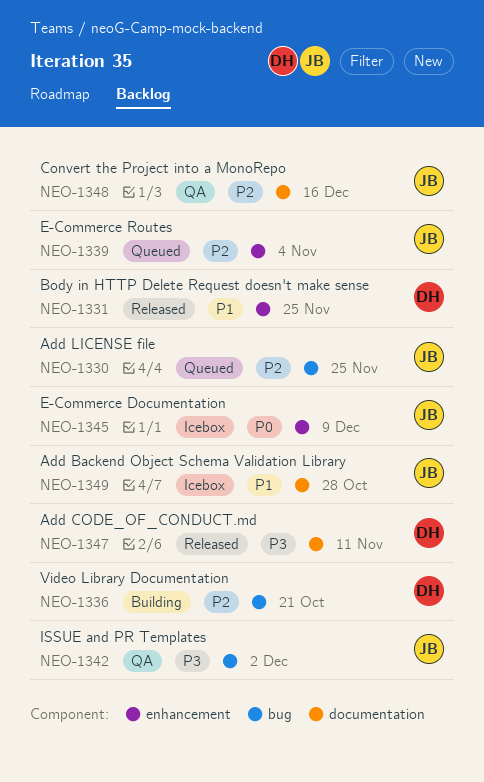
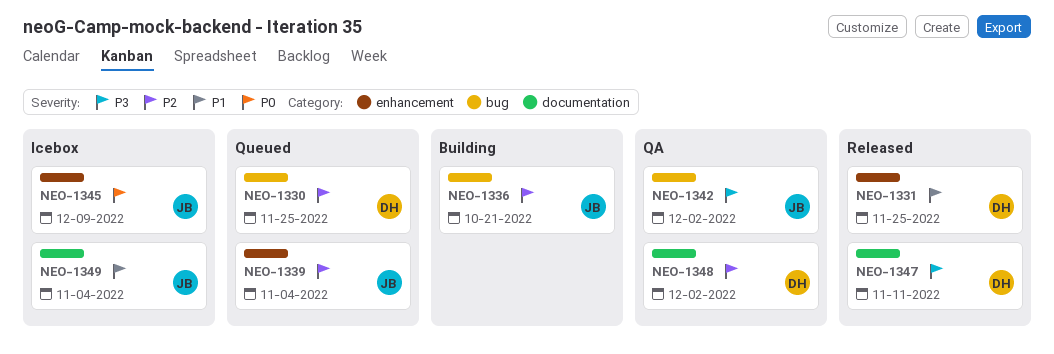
NEO-1330, owner: JB -> DH
NEO-1336, owner: DH -> JB
NEO-1348, owner: JB -> DH
NEO-1348, due: Dec 16 -> Dec 2
NEO-1349, due: Oct 28 -> Nov 4

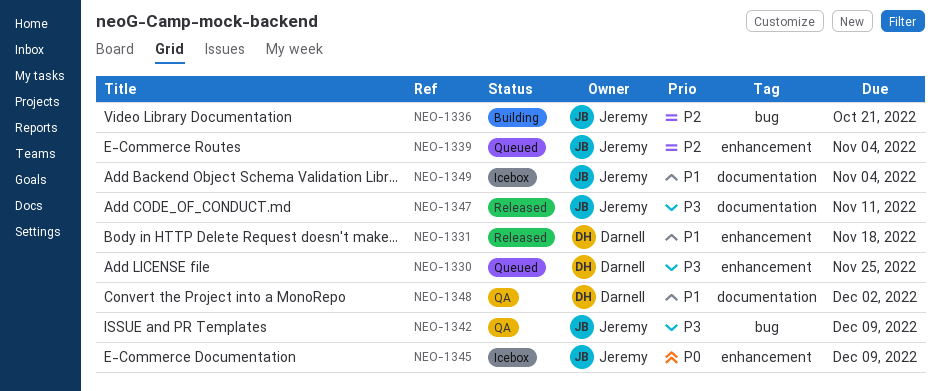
NEO-1330, priority: P2 -> P3
NEO-1330, label: bug -> enhancement
NEO-1331, due: Nov 25 -> Nov 18
NEO-1342, due: Dec 2 -> Dec 9
NEO-1347, owner: Darnell -> Jeremy
NEO-1348, priority: P2 -> P1

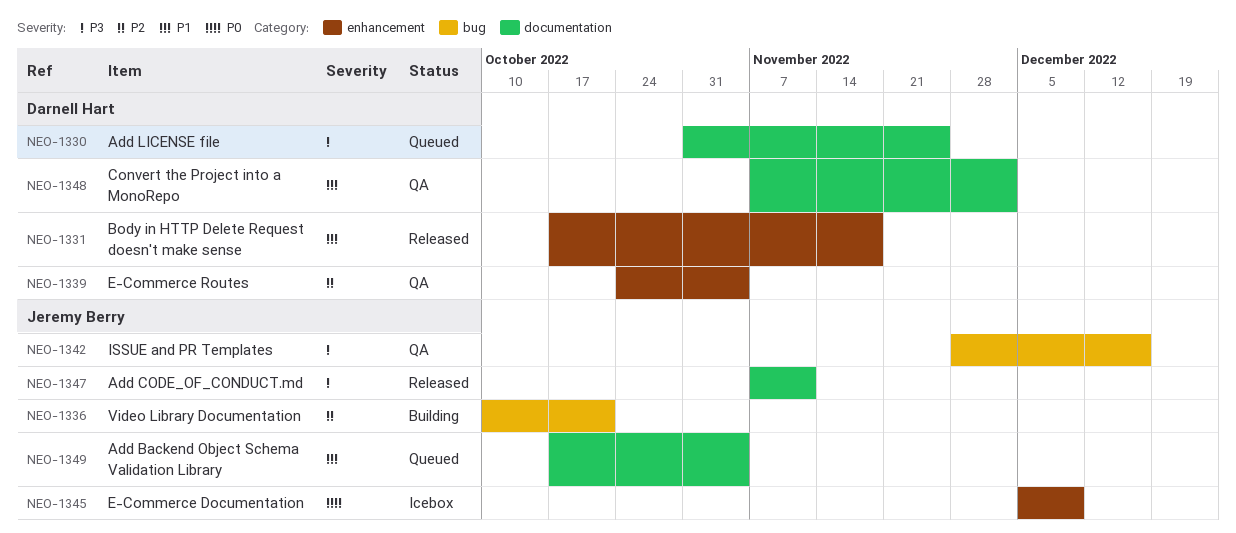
NEO-1330, label: enhancement -> documentation
NEO-1339, status: Queued -> QA
NEO-1339, owner: Jeremy Berry -> Darnell Hart
NEO-1342, due: Dec 9 -> Dec 16
NEO-1349, status: Icebox -> Queued

